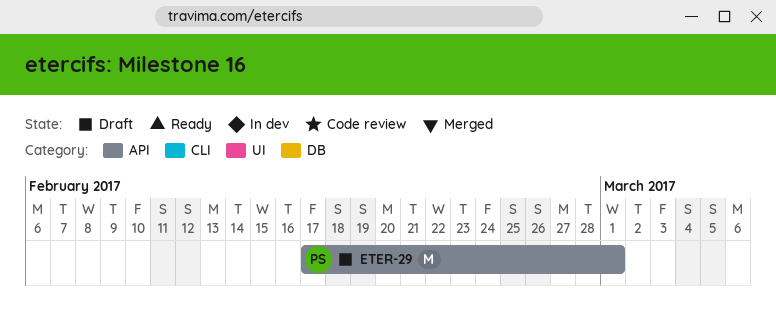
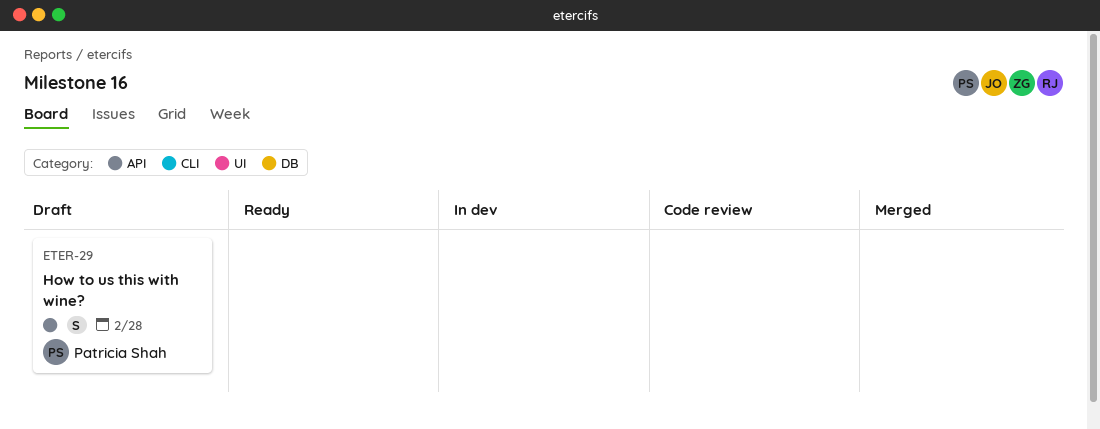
ETER-29, estimate: M -> S
ETER-29, due: Mar 1 -> Feb 28

